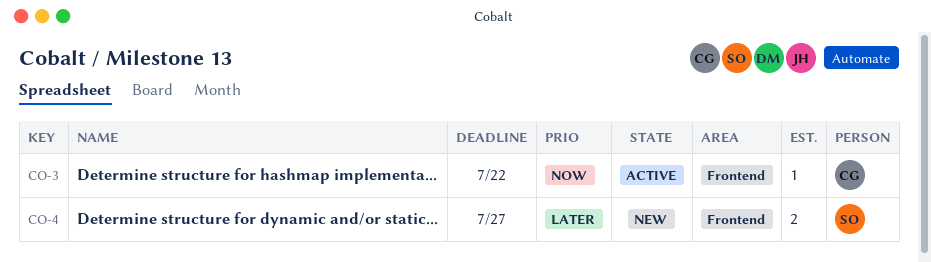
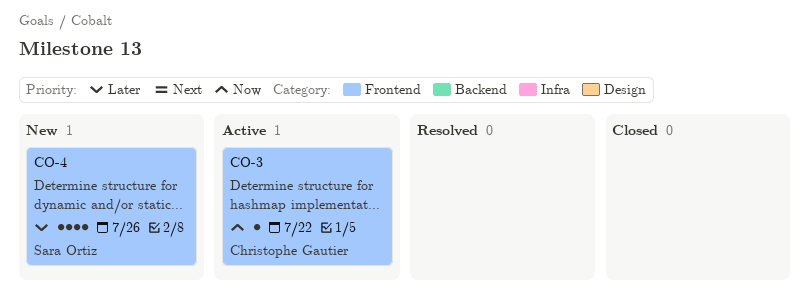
CO-4, estimate: 2 -> 4
CO-4, due: Jul 27 -> Jul 26

